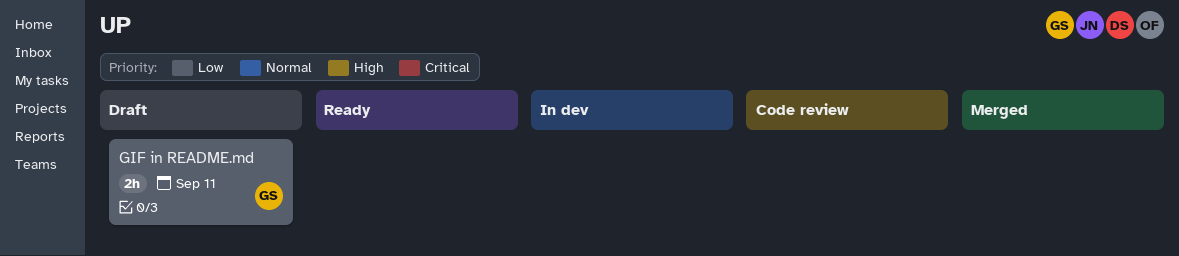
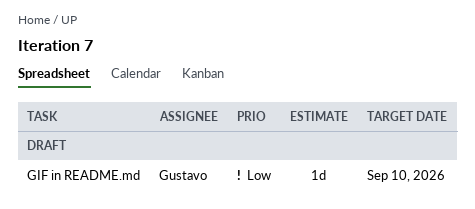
GIF in README.md, estimate: 2h -> 1d
GIF in README.md, due: Sep 11 -> Sep 10

